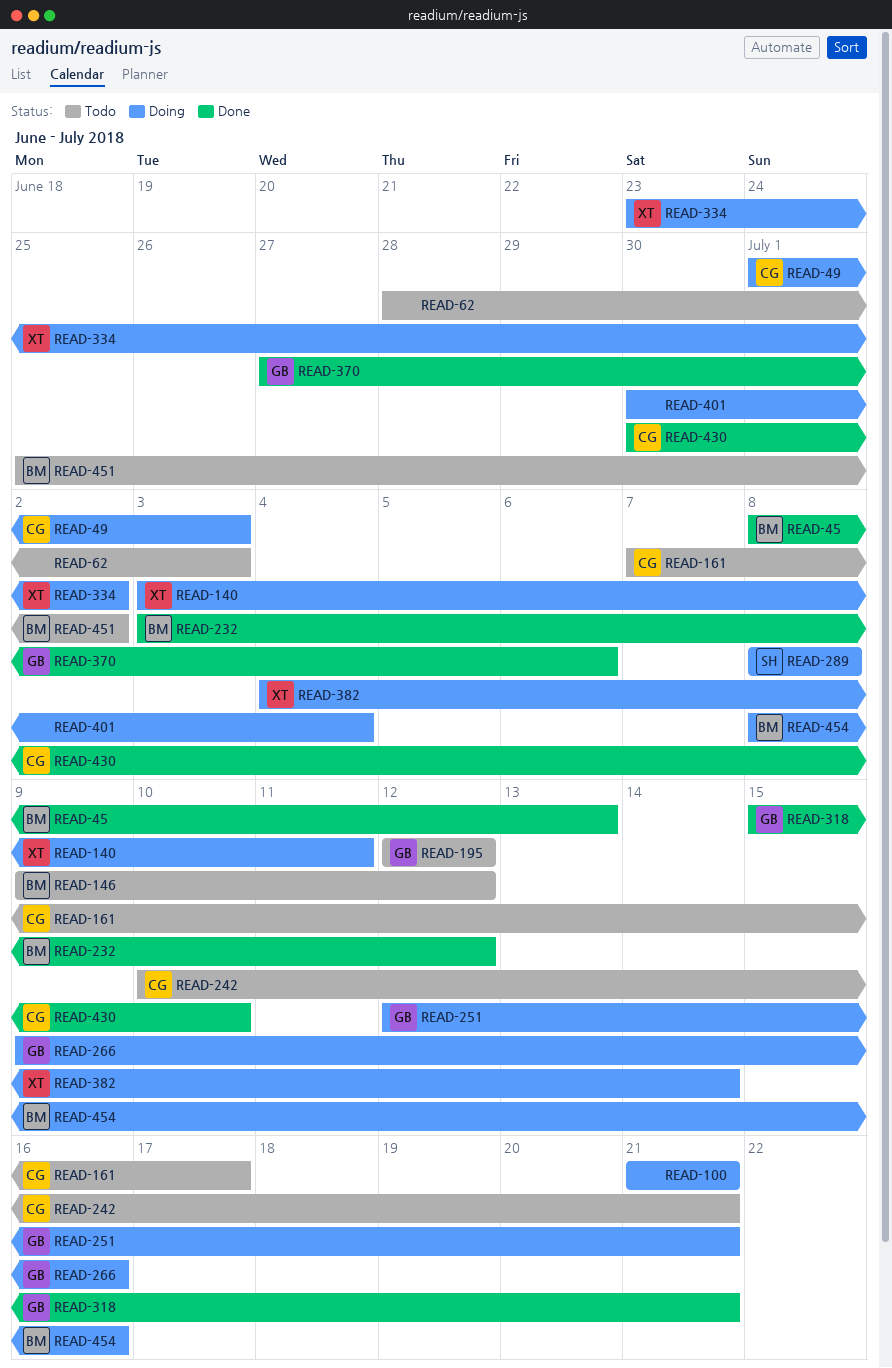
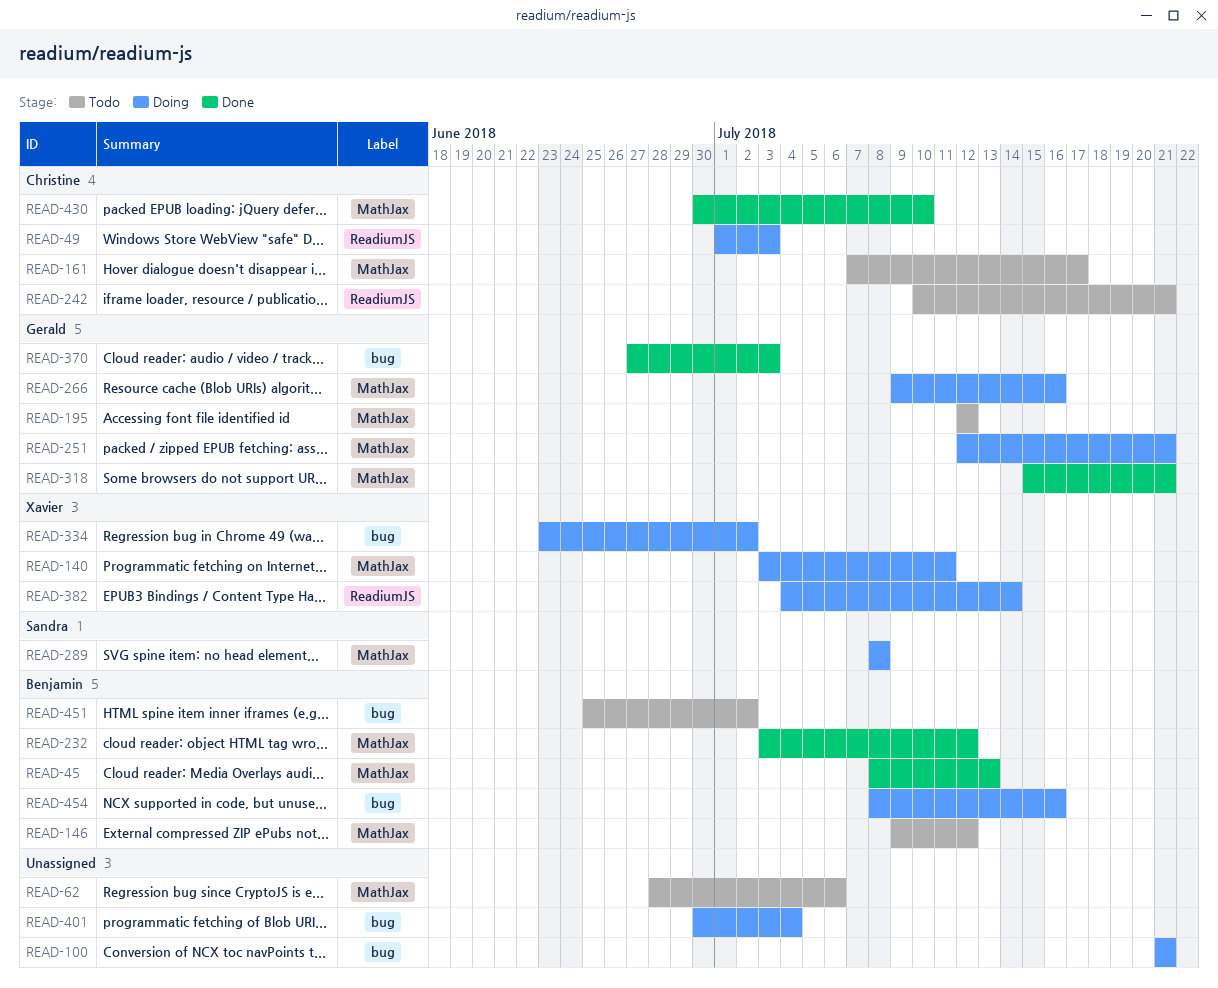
READ-62, due: Jul 3 -> Jul 6
READ-370, due: Jul 6 -> Jul 3

